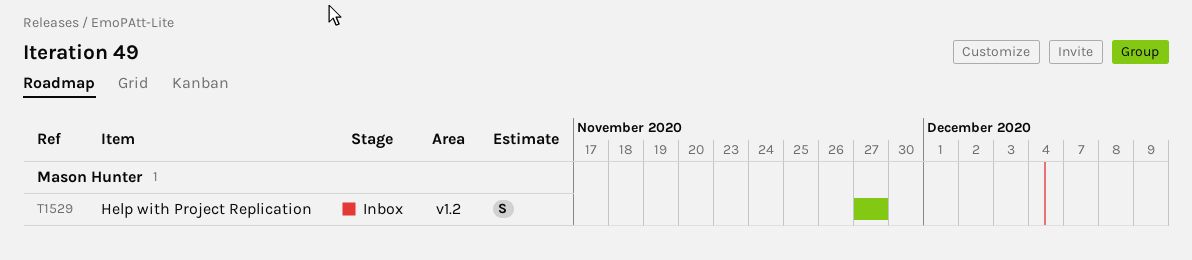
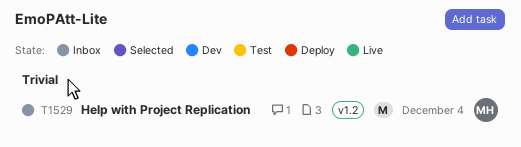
T1529, estimate: S -> M
T1529, due: Nov 27 -> Dec 4

